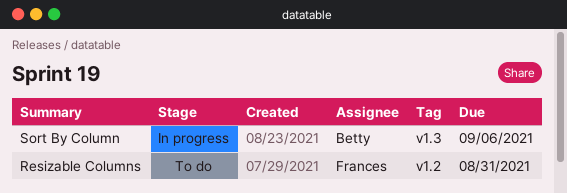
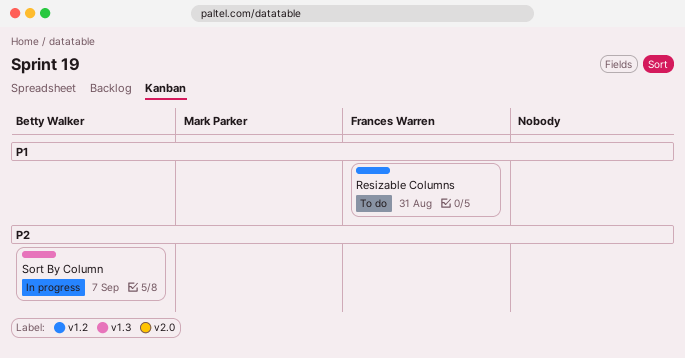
Sort By Column, due: Sep 6 -> Sep 7

